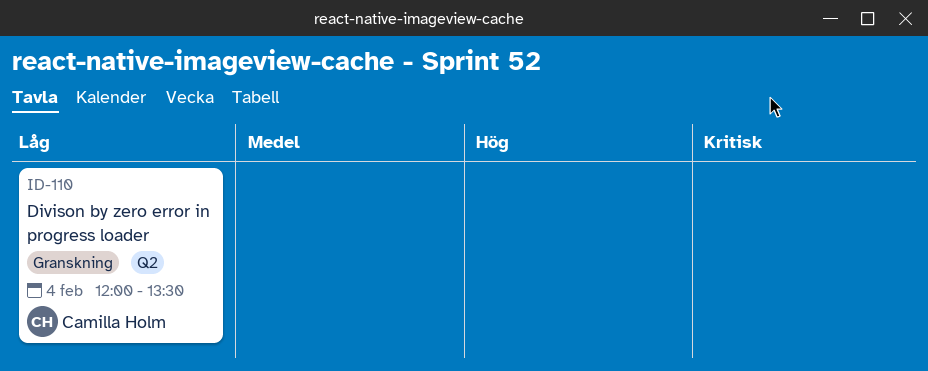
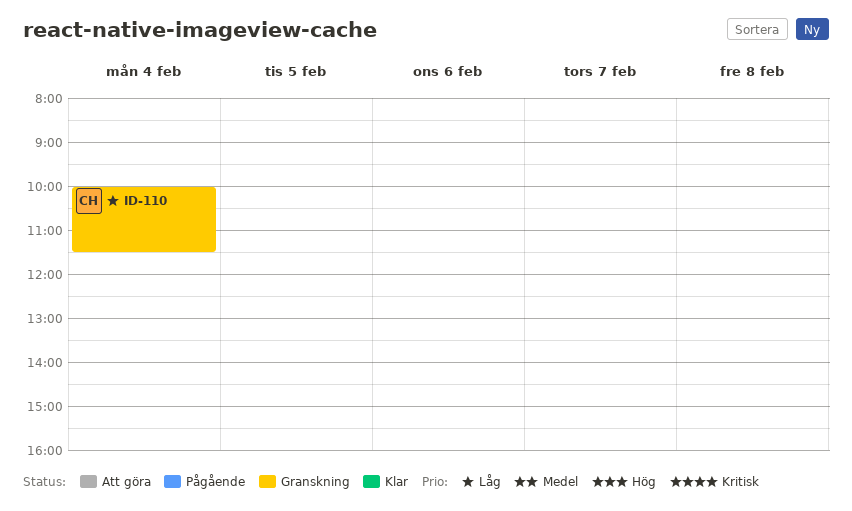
ID-110, begins: 12:00 -> 10:00
ID-110, ends: 13:30 -> 11:30

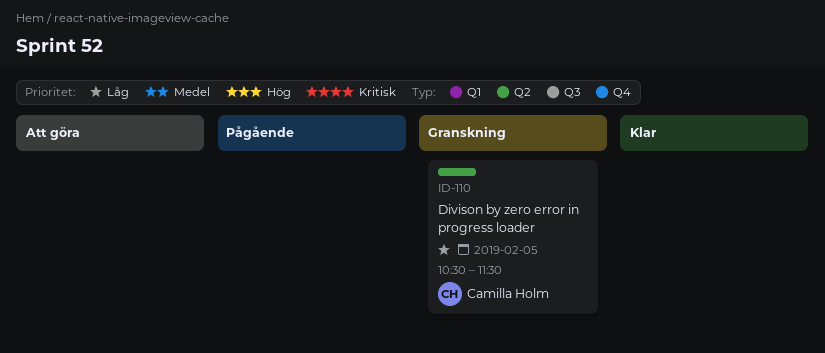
ID-110, day: Feb 4 -> Feb 5
ID-110, begins: 10:00 -> 10:30

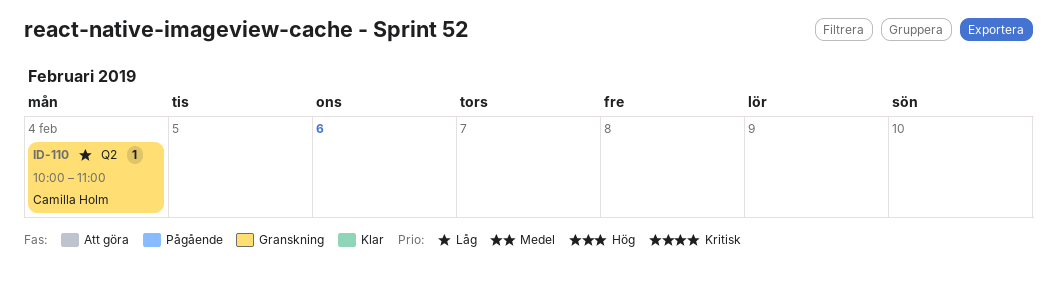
ID-110, day: Feb 5 -> Feb 4
ID-110, begins: 10:30 -> 10:00
ID-110, ends: 11:30 -> 11:00

